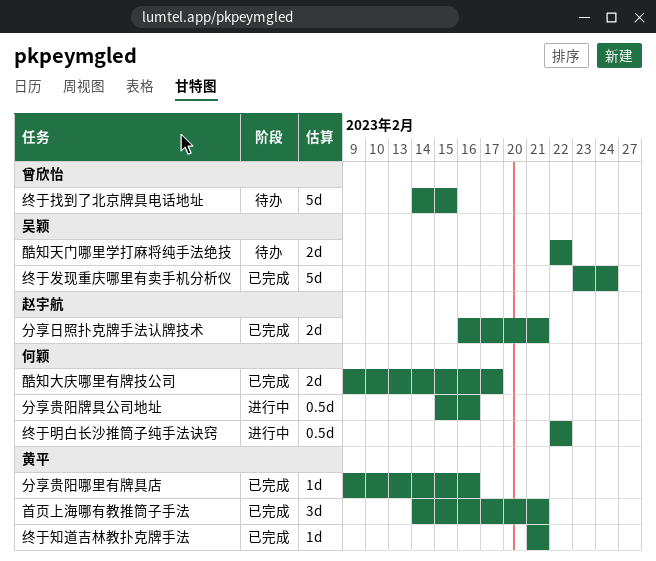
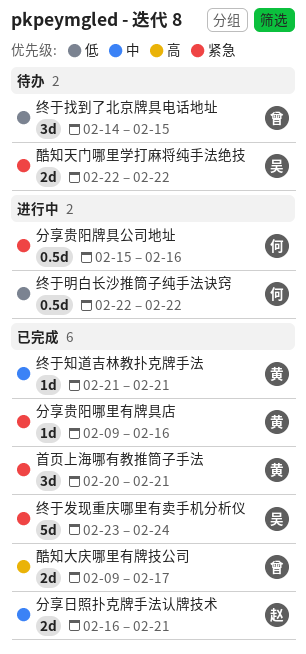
终于找到了北京牌具电话地址, estimate: 5d -> 3d
酷知大庆哪里有牌技公司, owner: 何颖 -> 曾欣怡
首页上海哪有教推筒子手法, start: Feb 14 -> Feb 20

